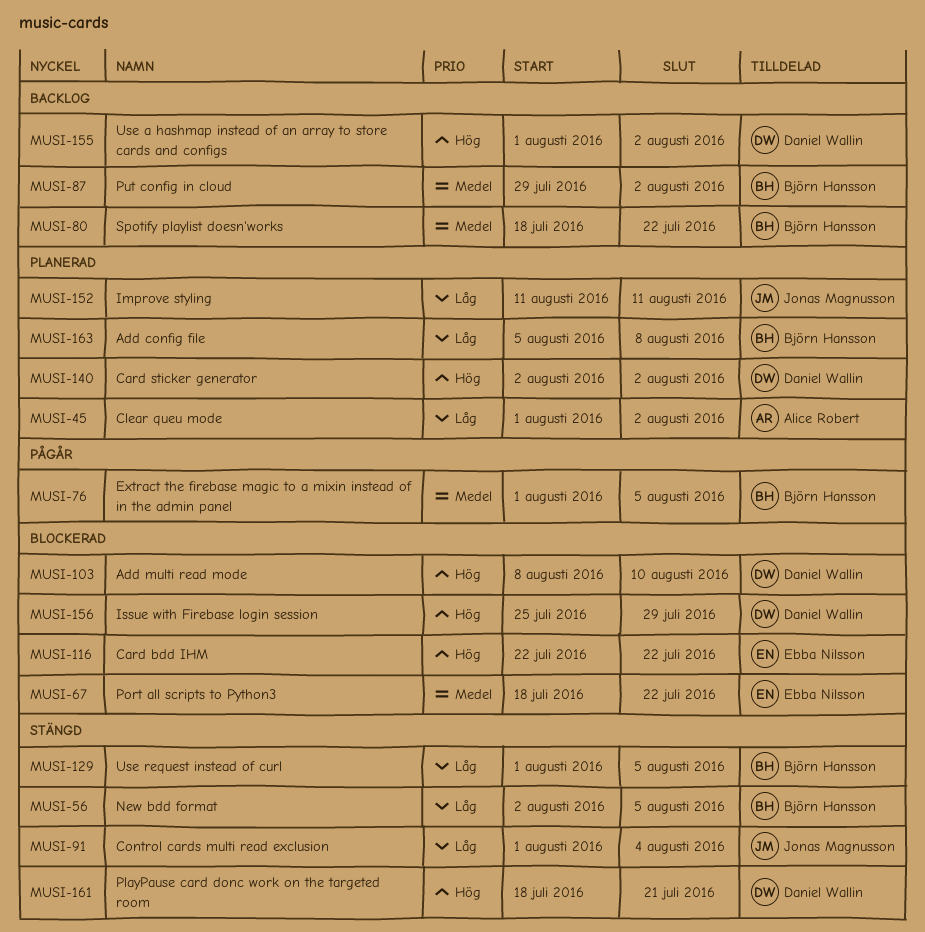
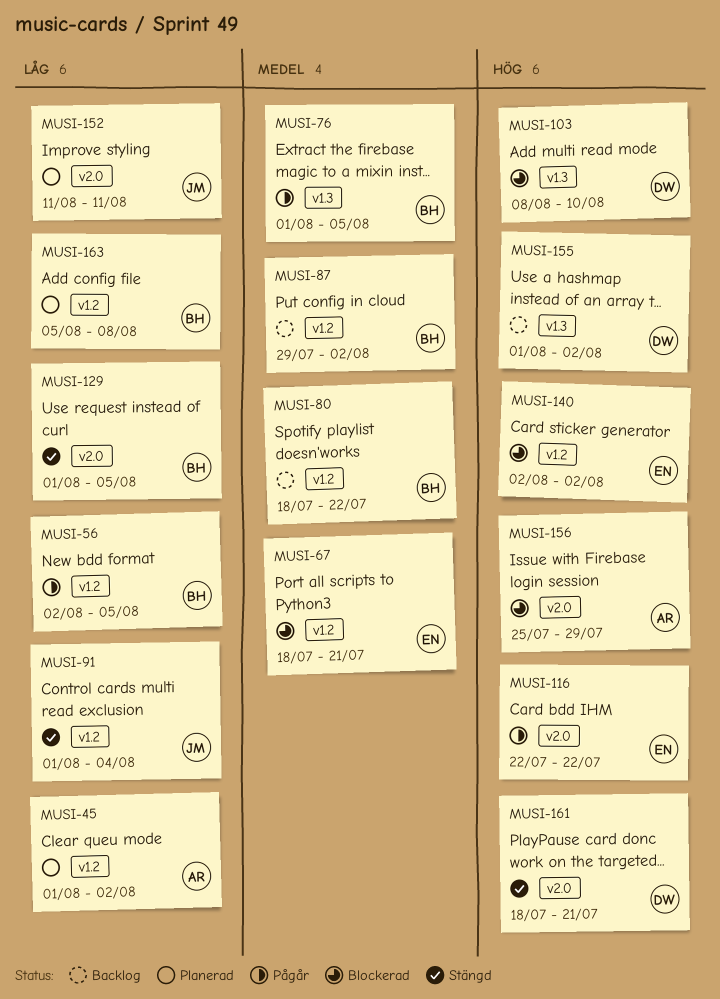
MUSI-56, status: Stängd -> Pågår
MUSI-67, due: Jul 22 -> Jul 21
MUSI-116, status: Blockerad -> Pågår
MUSI-140, status: Planerad -> Blockerad
MUSI-140, owner: Daniel Wallin -> Ebba Nilsson
MUSI-156, owner: Daniel Wallin -> Alice Robert

